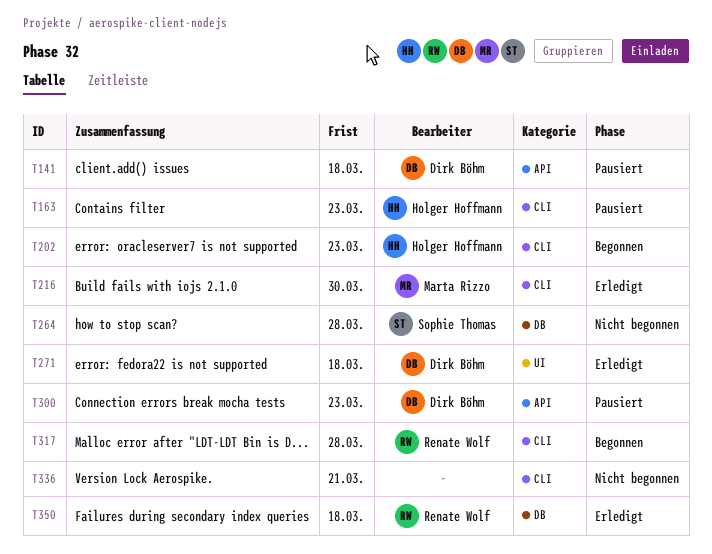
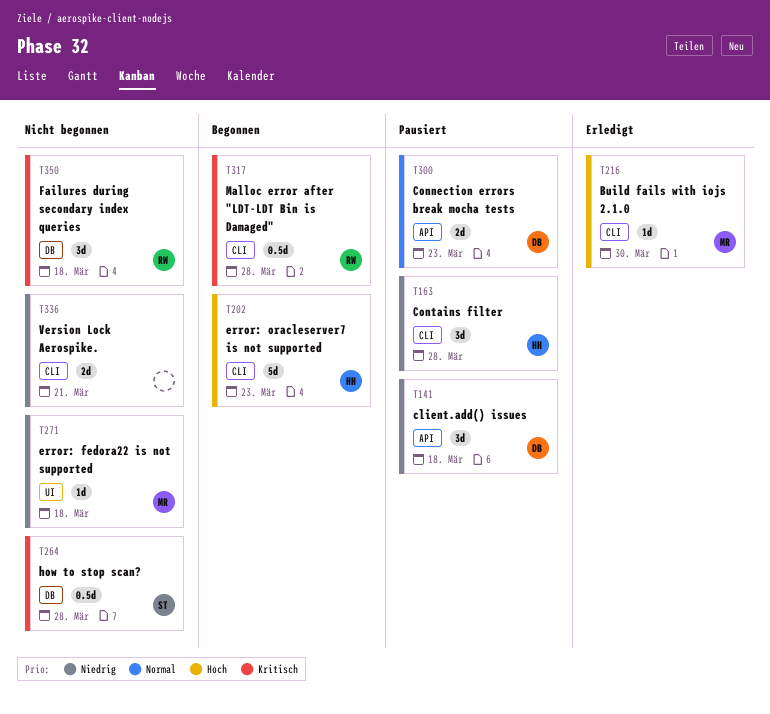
T163, due: Mar 23 -> Mar 28
T271, status: Erledigt -> Nicht begonnen
T271, owner: Dirk Böhm -> Marta Rizzo
T350, status: Erledigt -> Nicht begonnen

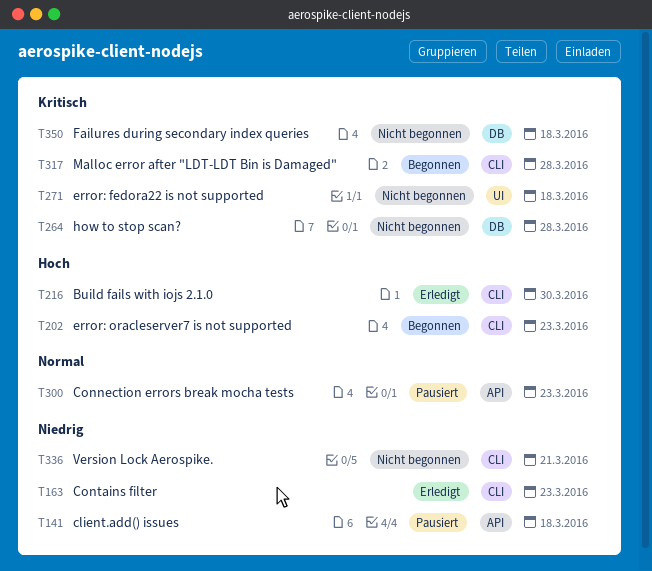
T163, status: Pausiert -> Erledigt
T163, due: Mar 28 -> Mar 23
T271, priority: Niedrig -> Kritisch

